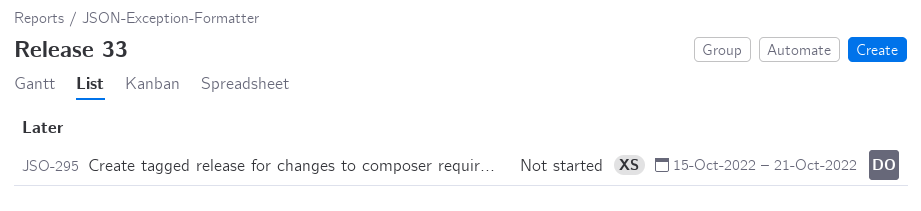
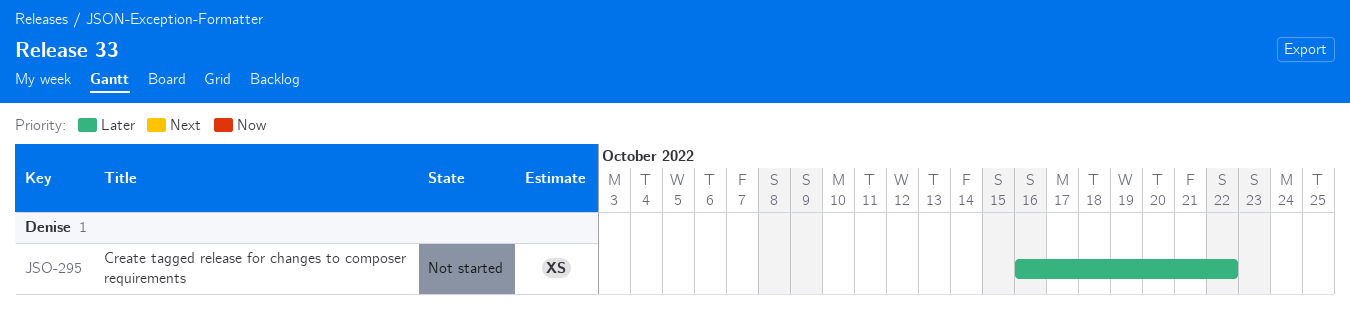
JSO-295, start: Oct 15 -> Oct 16
JSO-295, due: Oct 21 -> Oct 22

